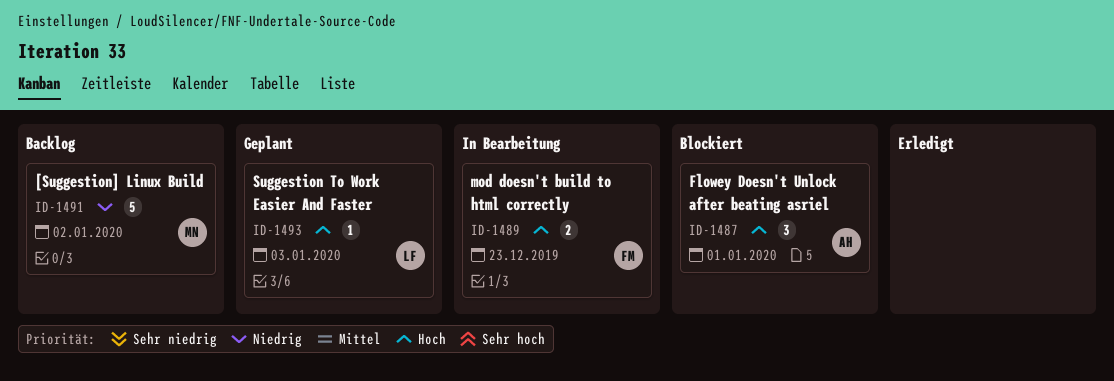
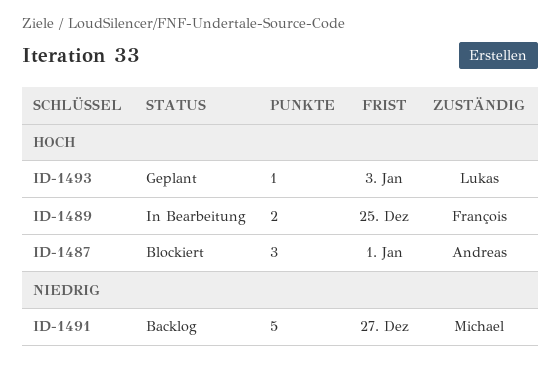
ID-1489, due: Dec 23 -> Dec 25
ID-1491, due: Jan 2 -> Dec 27

